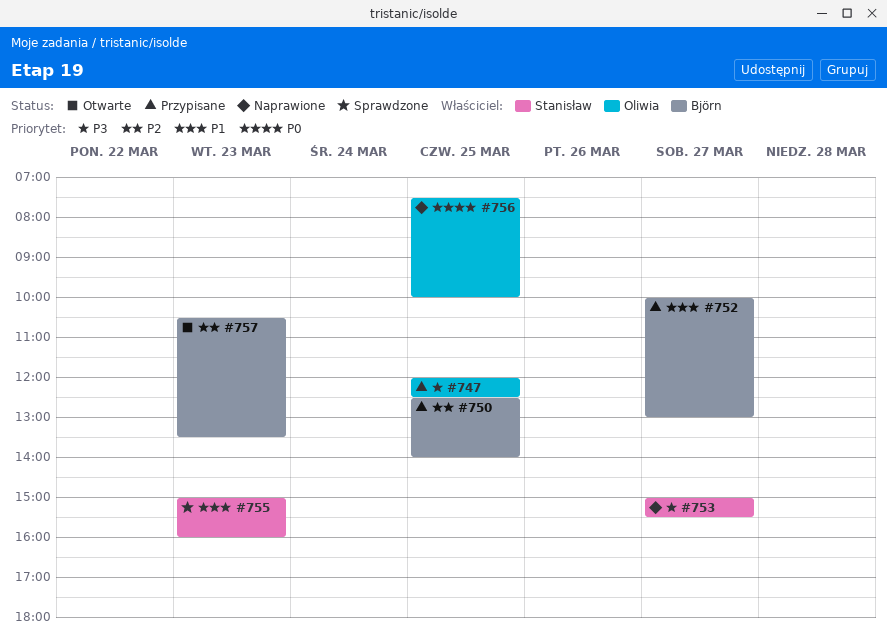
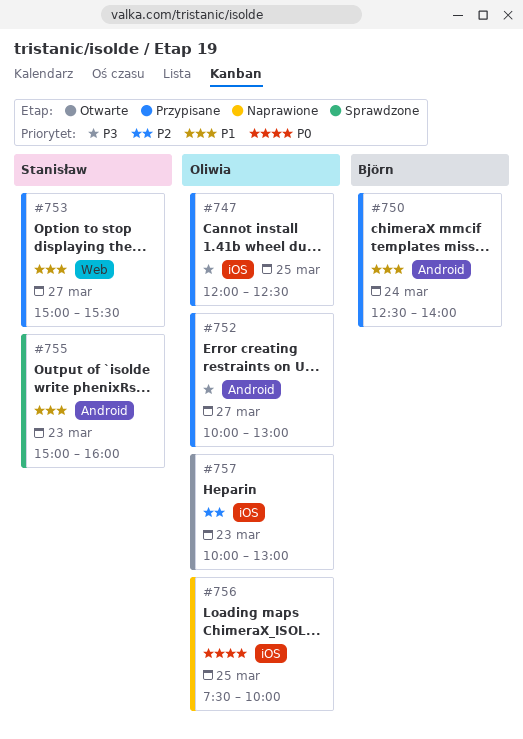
#750, priority: P2 -> P1
#750, day: Mar 25 -> Mar 24
#752, owner: Björn -> Oliwia
#752, priority: P1 -> P3
#753, status: Naprawione -> Przypisane
#753, priority: P3 -> P1
#757, owner: Björn -> Oliwia
#757, begins: 10:30 -> 10:00
#757, ends: 13:30 -> 13:00

